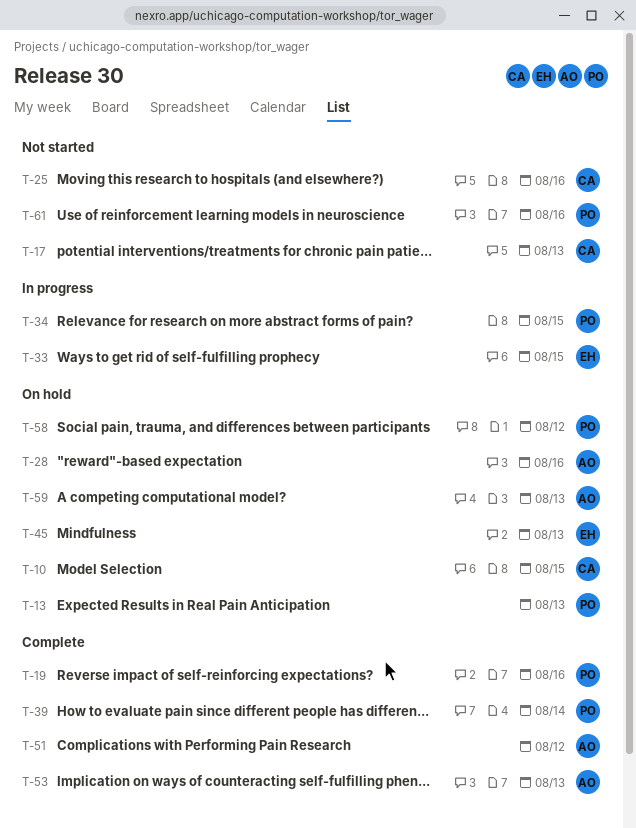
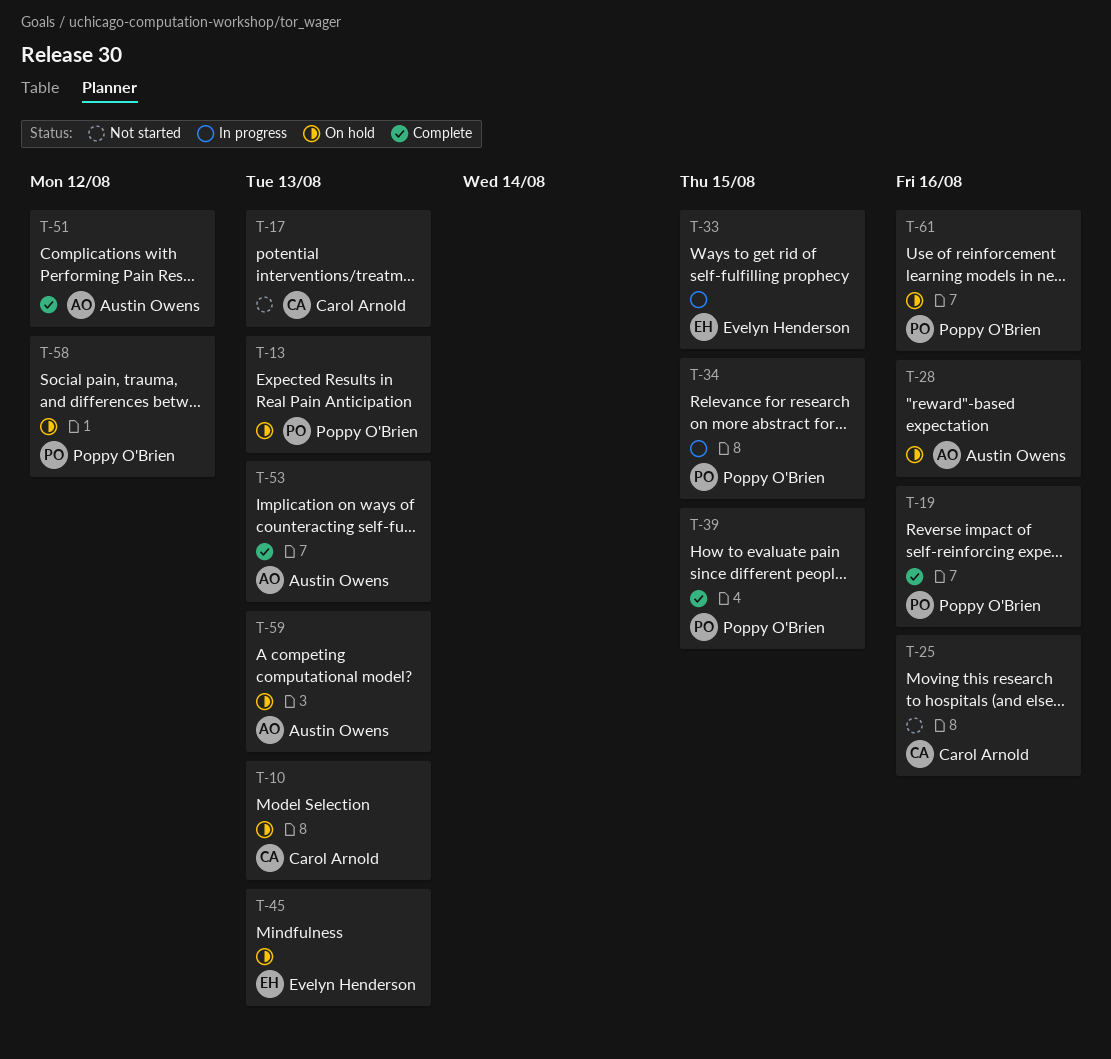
T-10, due: Aug 15 -> Aug 13
T-39, due: Aug 14 -> Aug 15
T-61, status: Not started -> On hold

